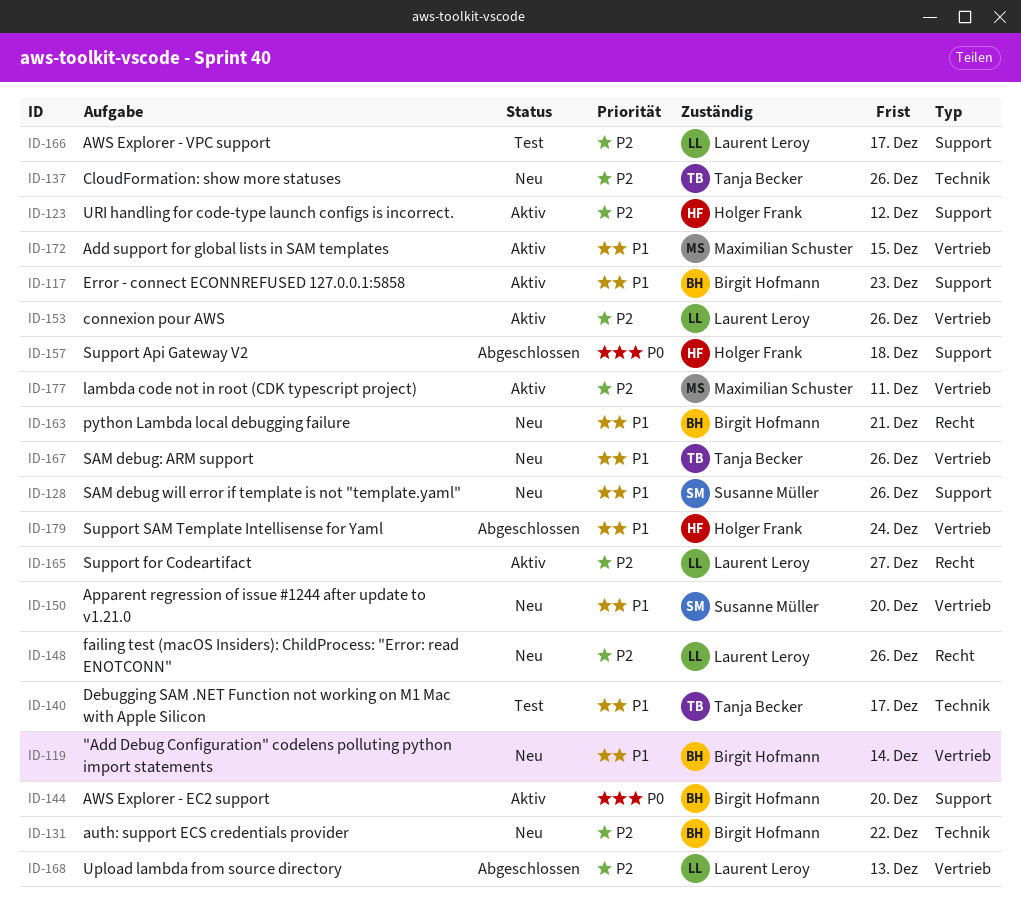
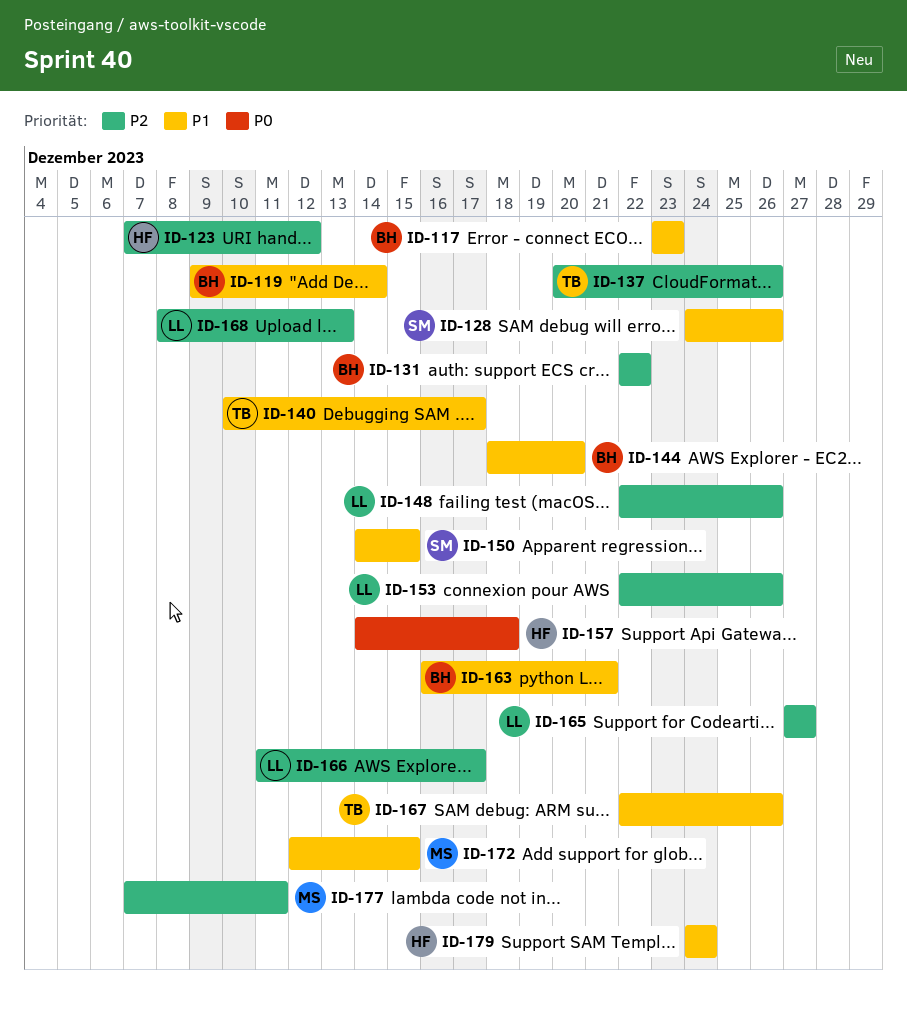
ID-144, priority: P0 -> P1
ID-150, due: Dec 20 -> Dec 15

